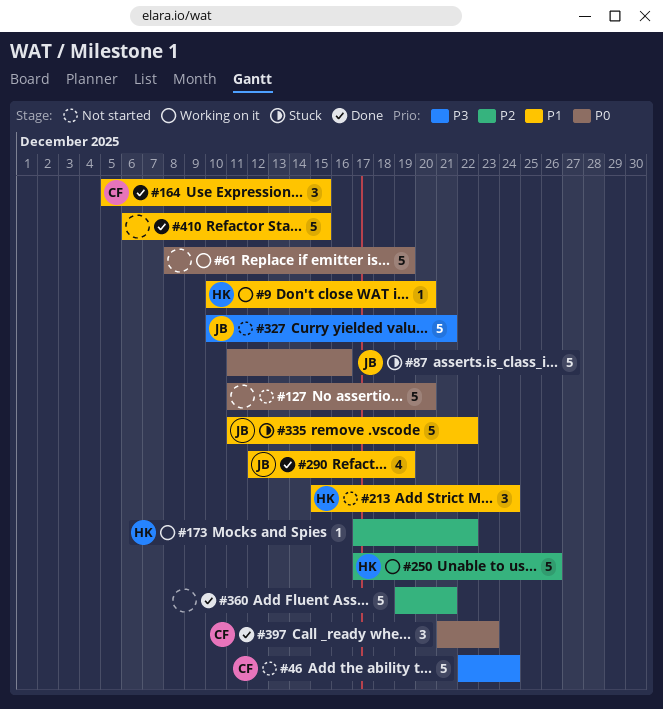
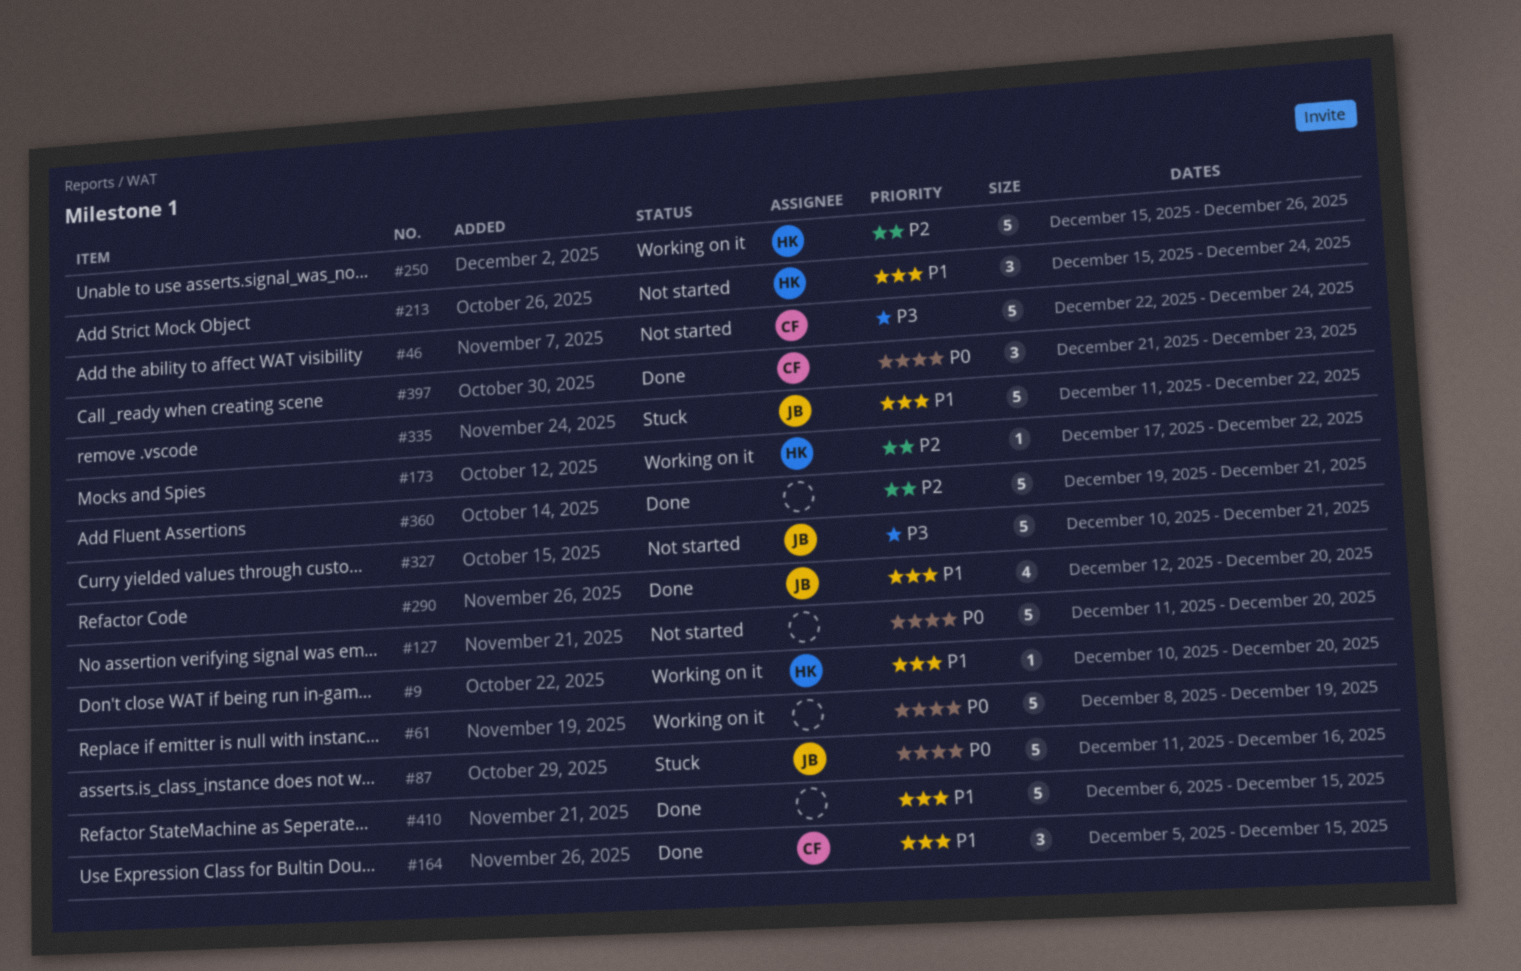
#250, start: Dec 17 -> Dec 15
#290, due: Dec 19 -> Dec 20

